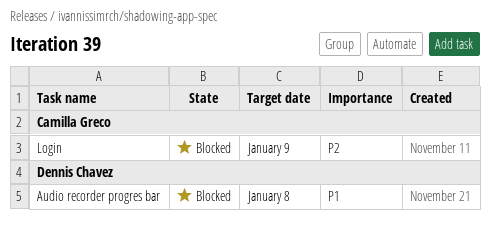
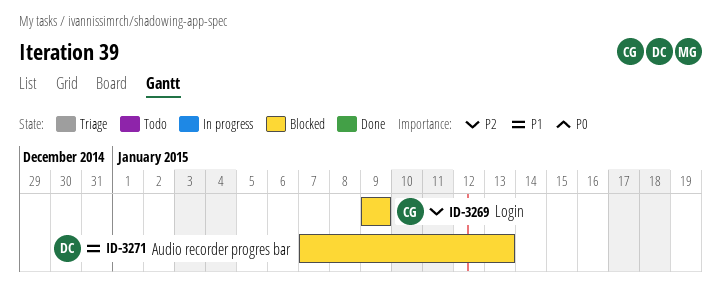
Audio recorder progres bar, due: Jan 8 -> Jan 13

